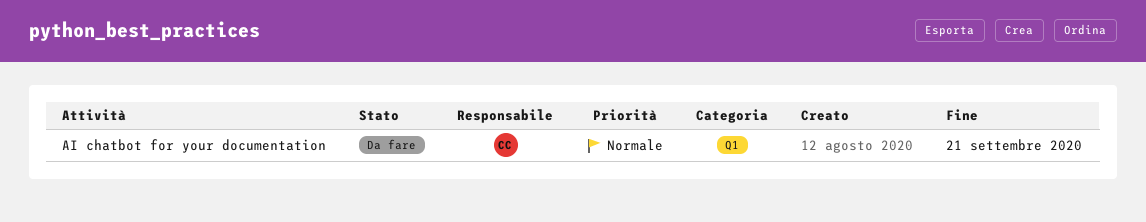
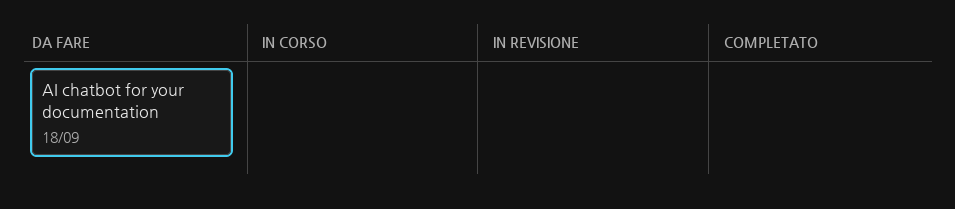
AI chatbot for your documentation, due: Sep 21 -> Sep 18

